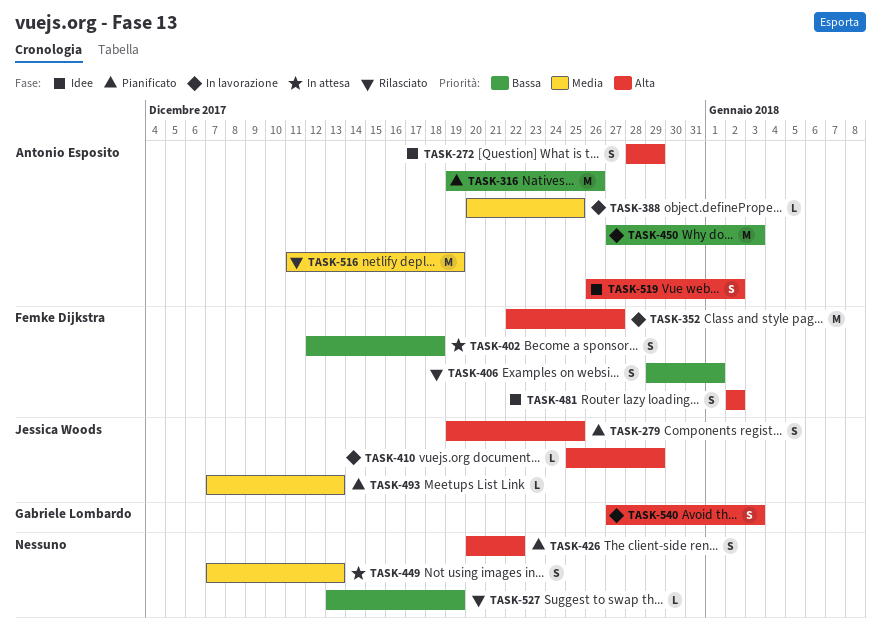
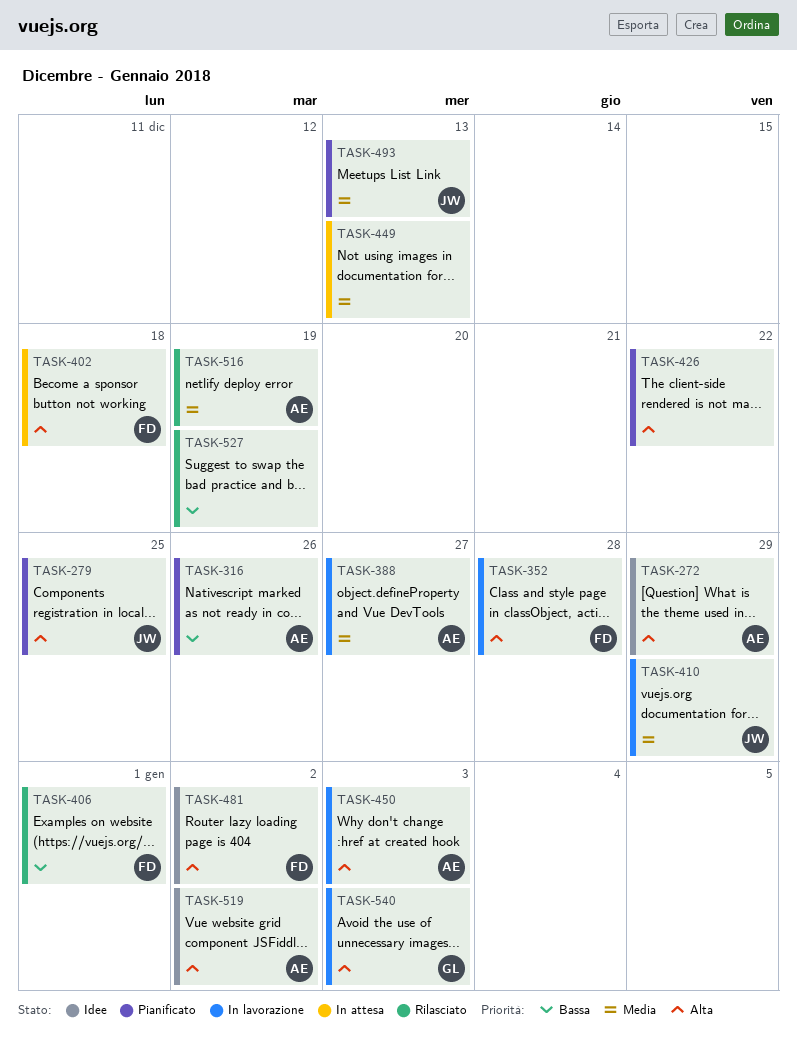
TASK-352, due: Dec 27 -> Dec 28
TASK-388, due: Dec 25 -> Dec 27
TASK-402, priority: Bassa -> Alta
TASK-410, priority: Alta -> Media
TASK-450, priority: Bassa -> Alta

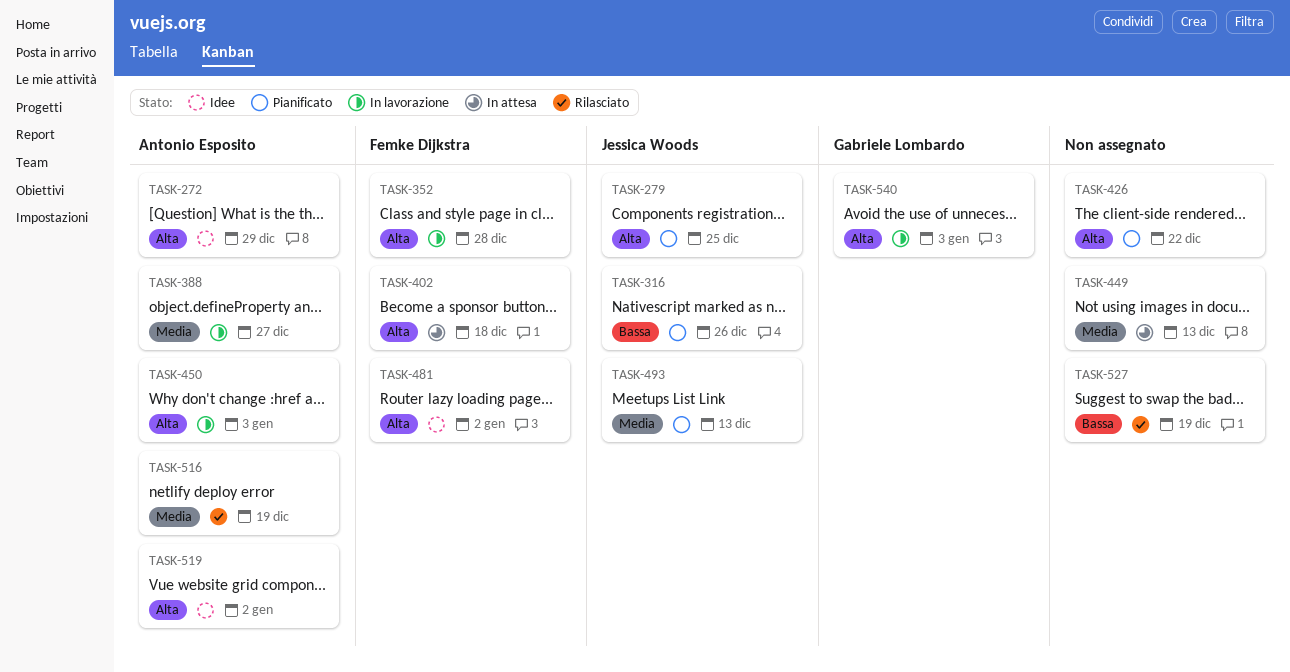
TASK-316, owner: Antonio Esposito -> Jessica Woods
TASK-406: present -> none
TASK-410: present -> none

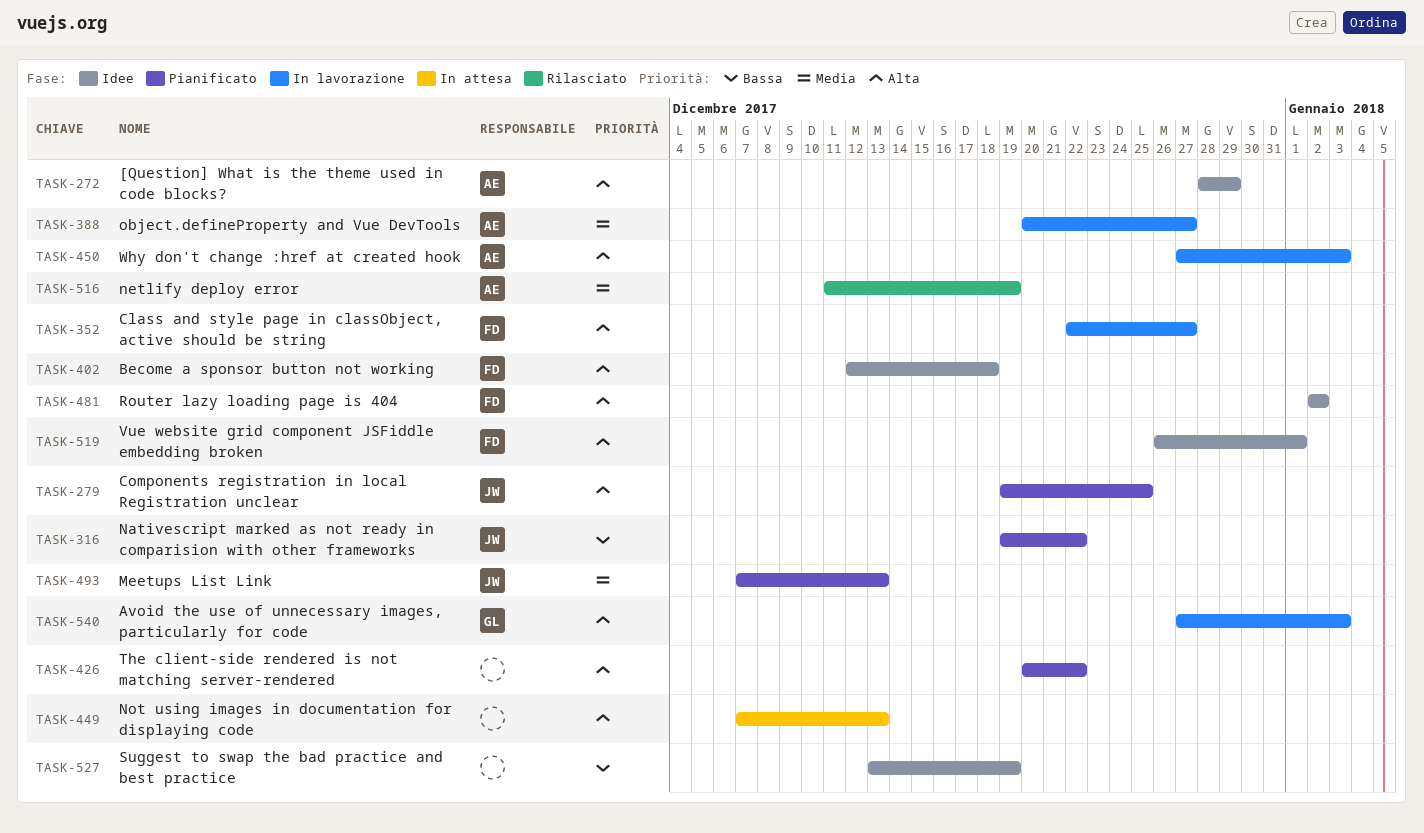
TASK-316, due: Dec 26 -> Dec 22
TASK-352, due: Dec 28 -> Dec 27
TASK-402, status: In attesa -> Idee
TASK-449, priority: Media -> Alta
TASK-519, owner: Antonio Esposito -> Femke Dijkstra
TASK-519, due: Jan 2 -> Jan 1
TASK-527, status: Rilasciato -> Idee

